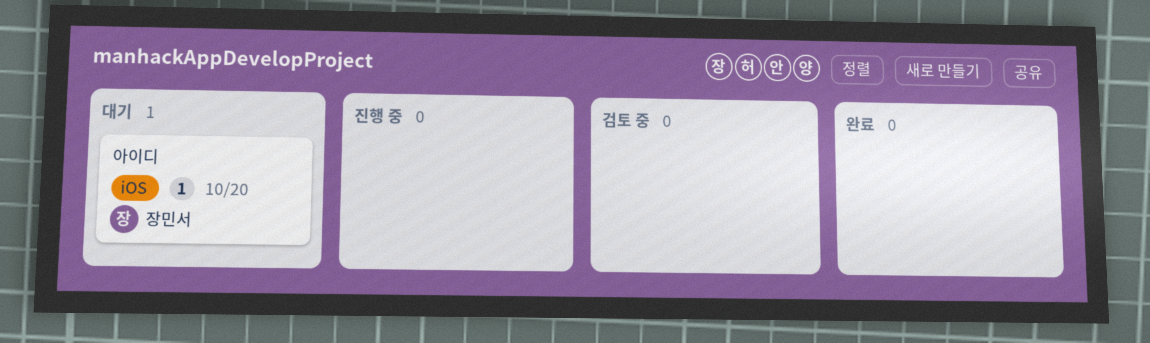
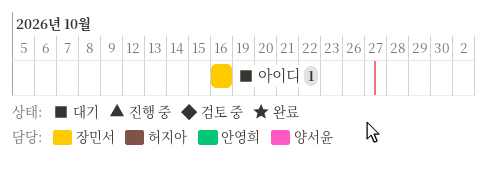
아이디, due: Oct 20 -> Oct 16

